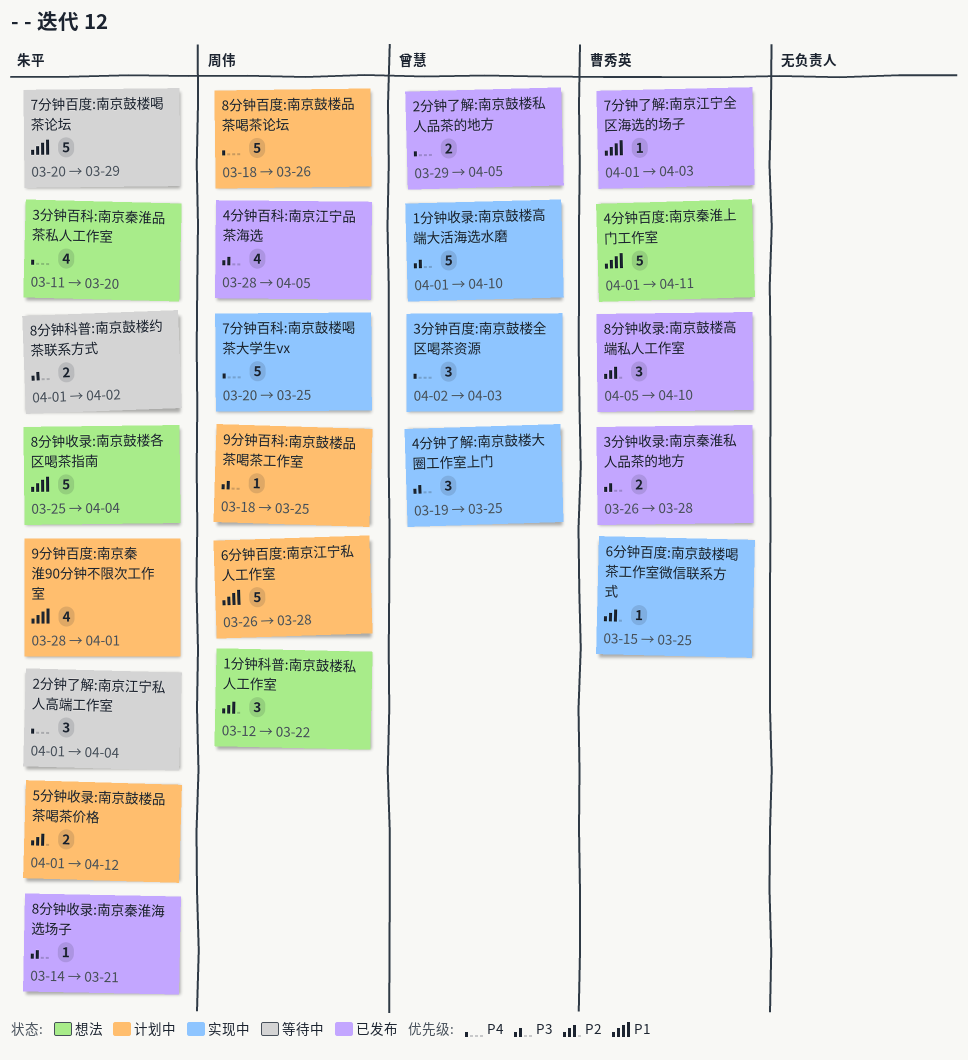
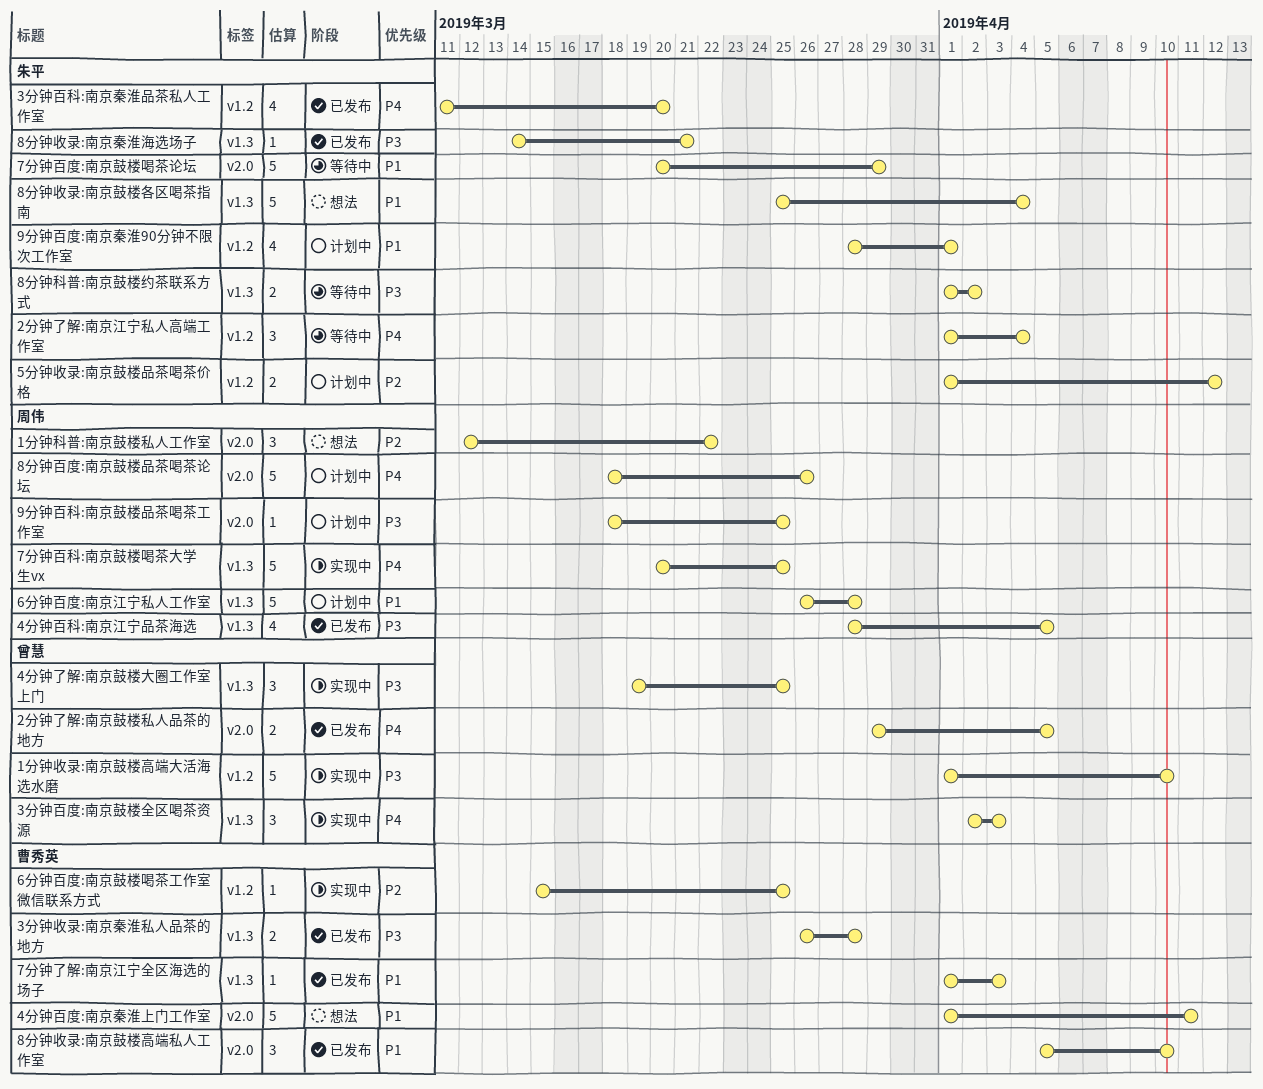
3分钟百科:南京秦淮品茶私人工作室, status: 想法 -> 已发布
8分钟收录:南京鼓楼高端私人工作室, priority: P2 -> P1

